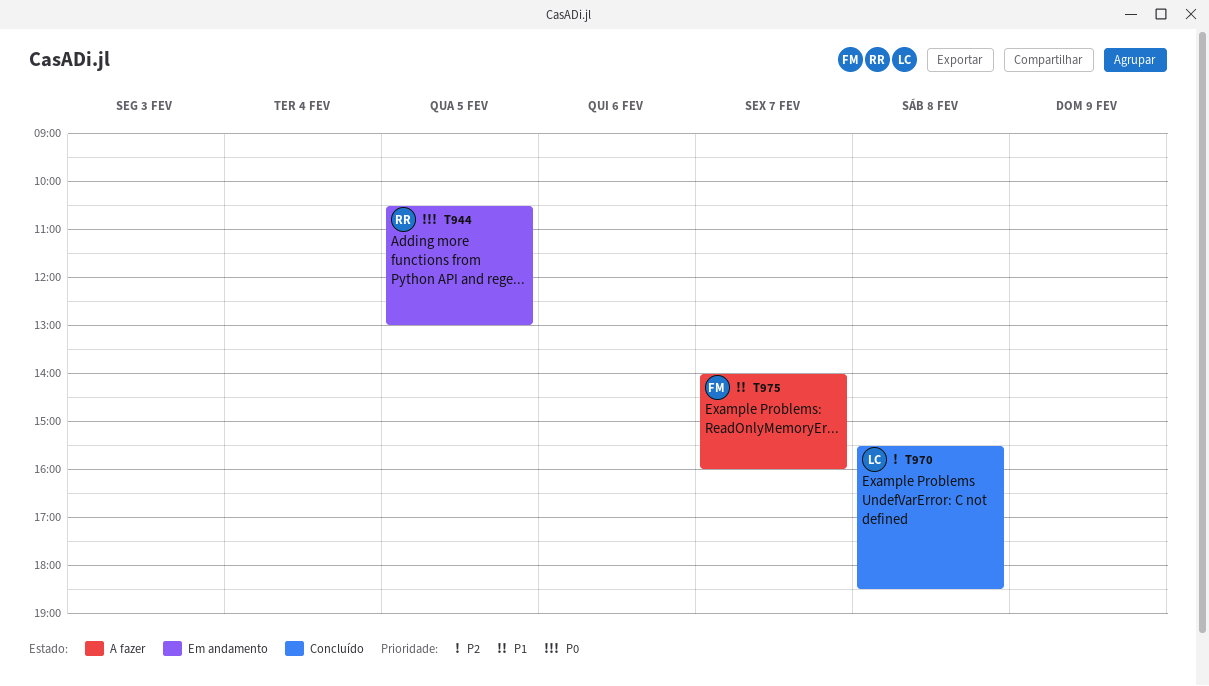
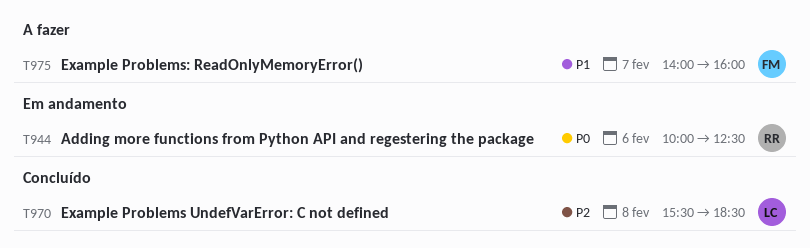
T944, day: Feb 5 -> Feb 6
T944, begins: 10:30 -> 10:00
T944, ends: 13:00 -> 12:30

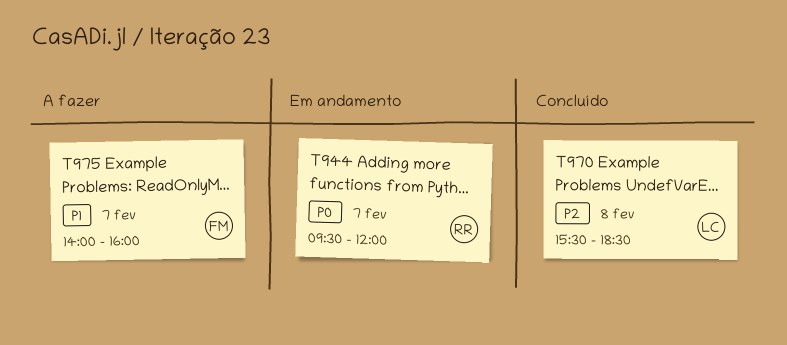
T944, day: Feb 6 -> Feb 7
T944, begins: 10:00 -> 09:30
T944, ends: 12:30 -> 12:00

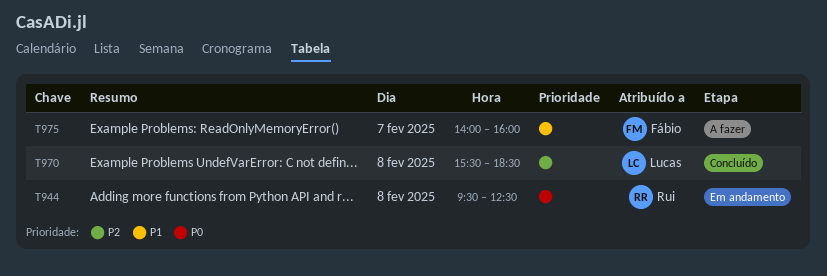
T944, day: Feb 7 -> Feb 8
T944, ends: 12:00 -> 12:30

